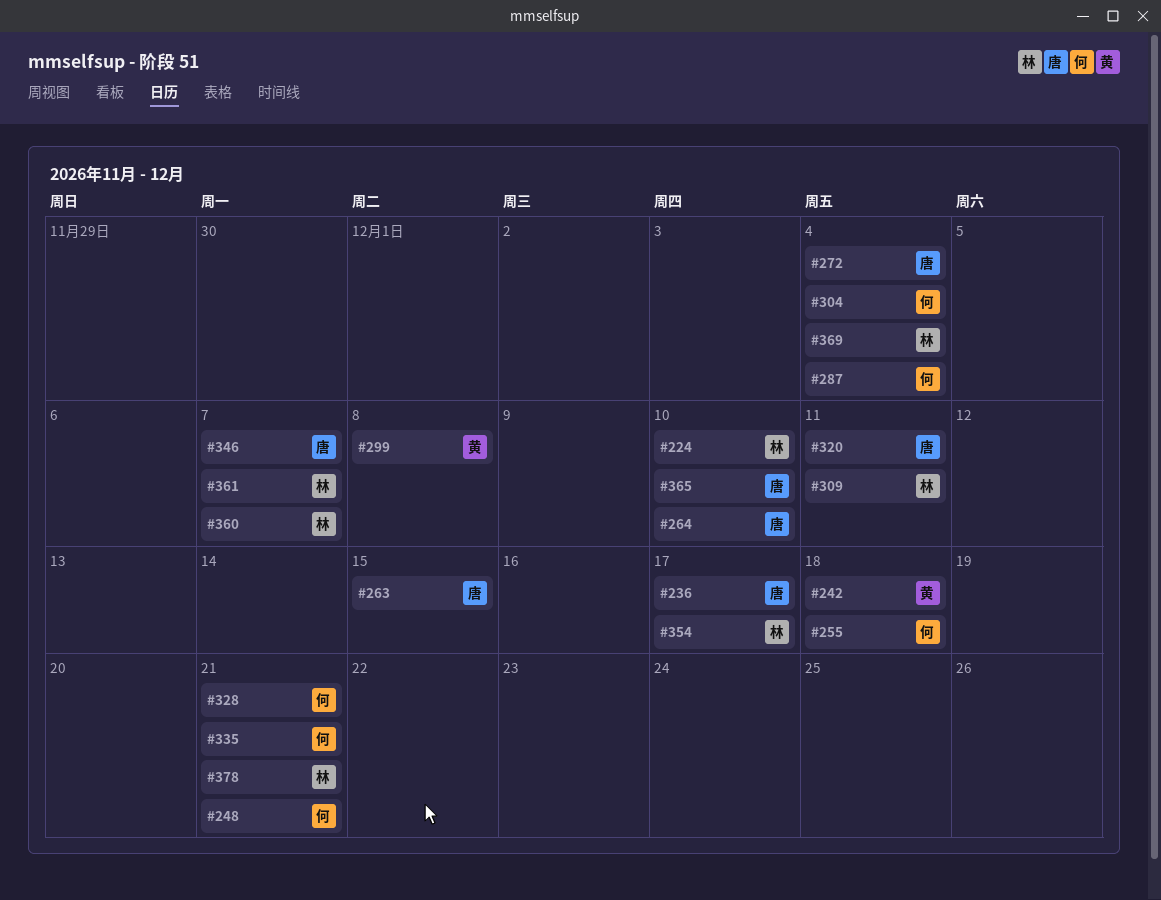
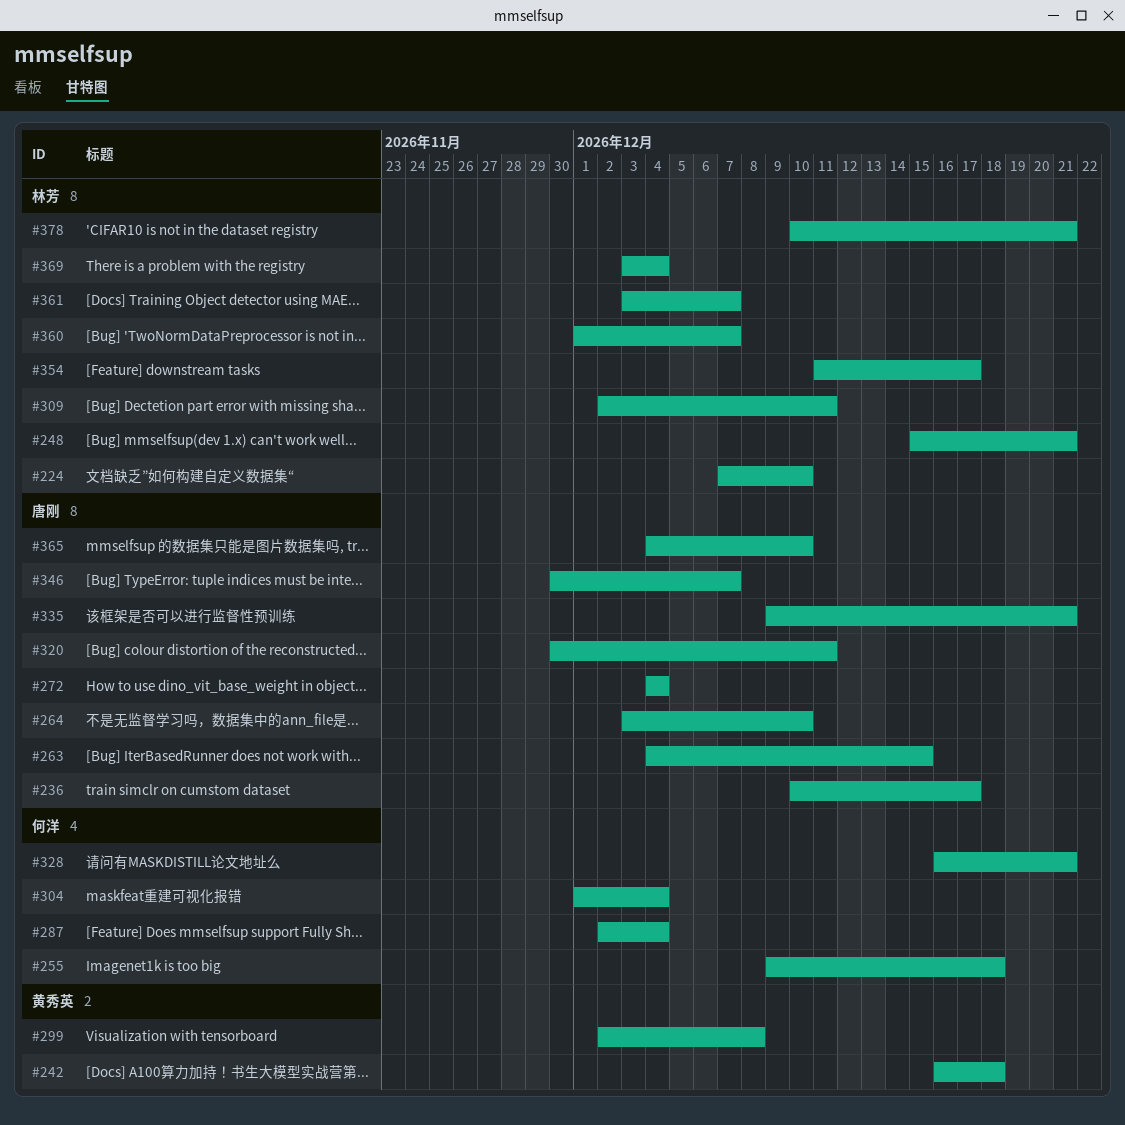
#248, owner: 何洋 -> 林芳
#335, owner: 何洋 -> 唐刚

